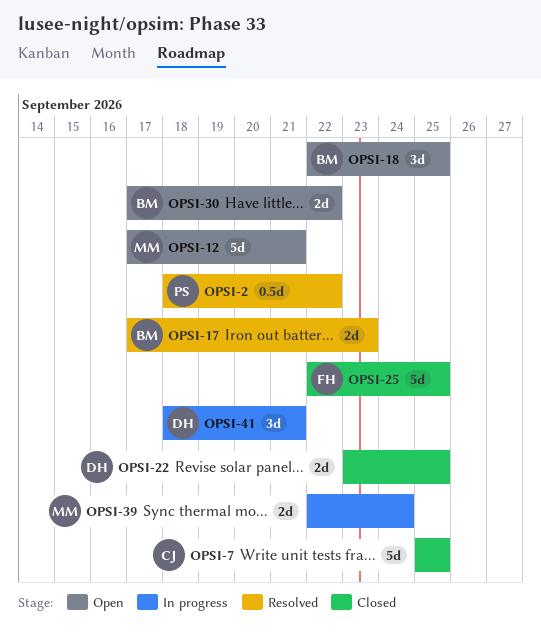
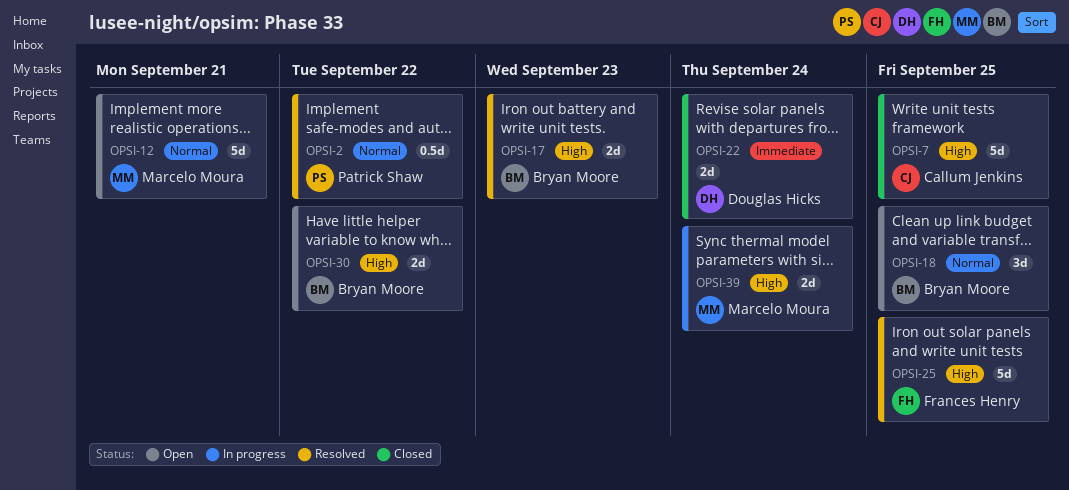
OPSI-22, due: Sep 25 -> Sep 24
OPSI-25, status: Closed -> Resolved
OPSI-41: present -> none

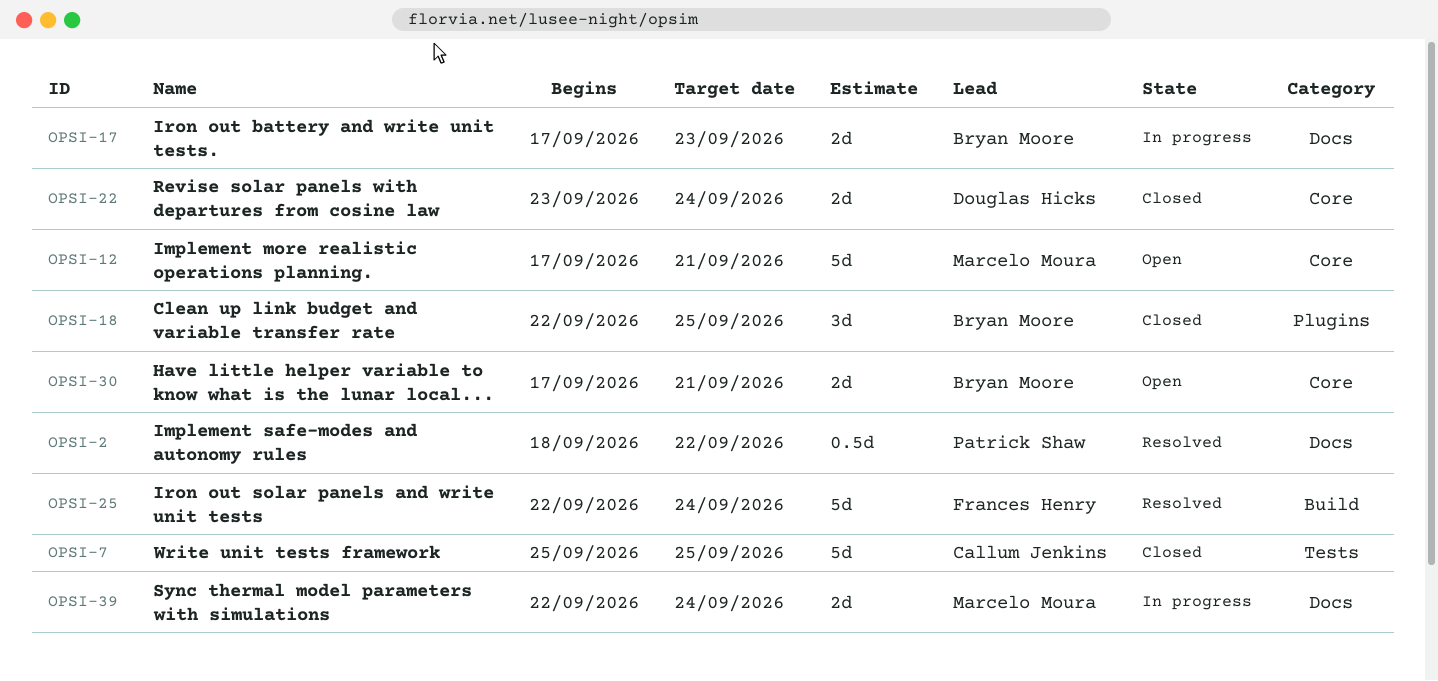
OPSI-17, status: Resolved -> In progress
OPSI-18, status: Open -> Closed
OPSI-25, due: Sep 25 -> Sep 24
OPSI-30, due: Sep 22 -> Sep 21

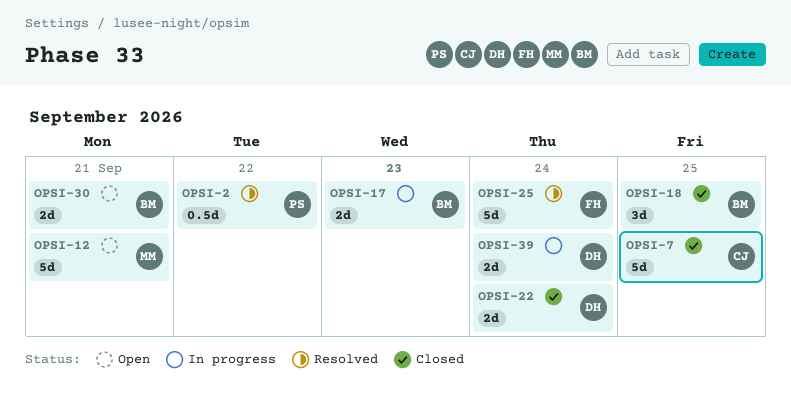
OPSI-39, owner: Marcelo Moura -> Douglas Hicks

